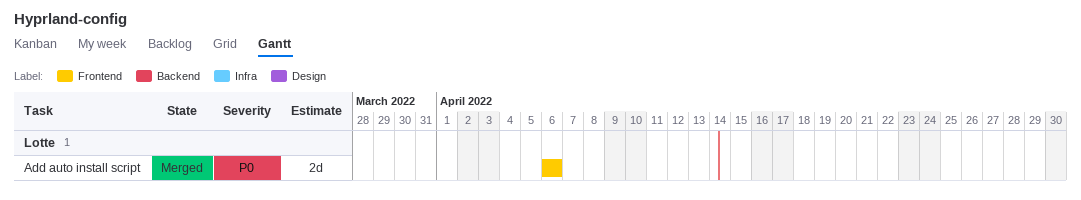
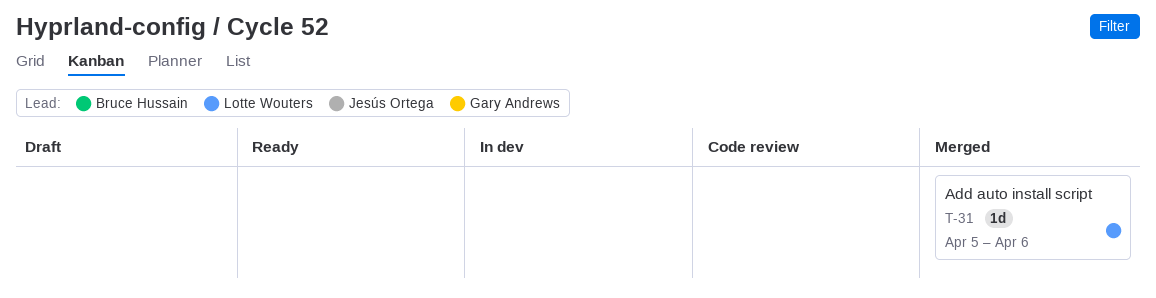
Add auto install script, estimate: 2d -> 1d
Add auto install script, start: Apr 6 -> Apr 5

